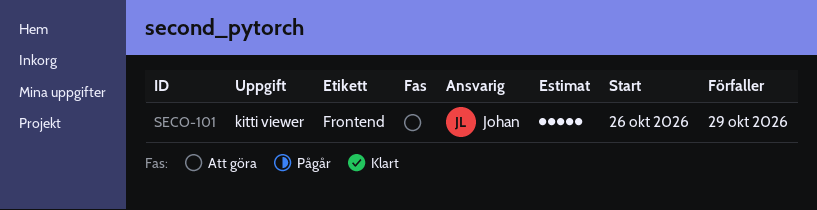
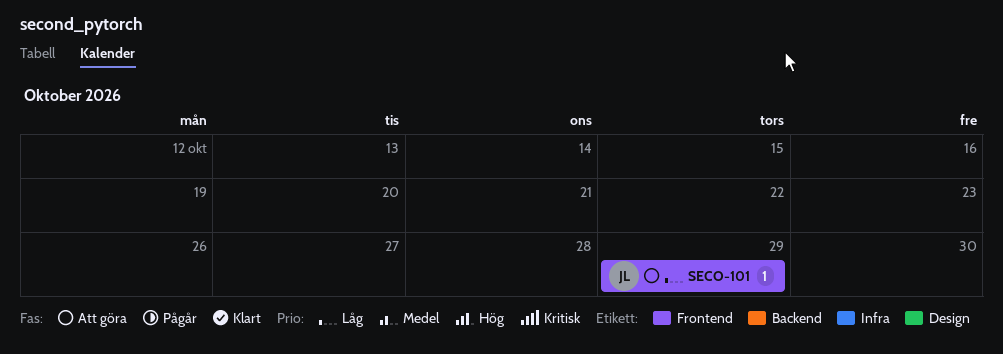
SECO-101, estimate: 5 -> 1
SECO-101, start: Oct 26 -> Oct 29

